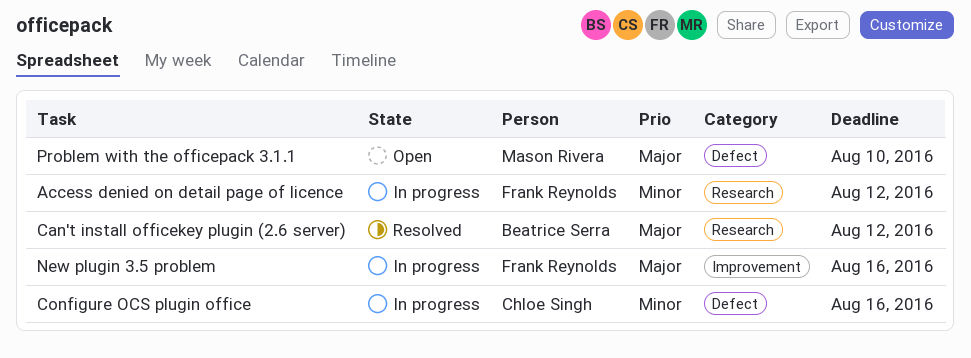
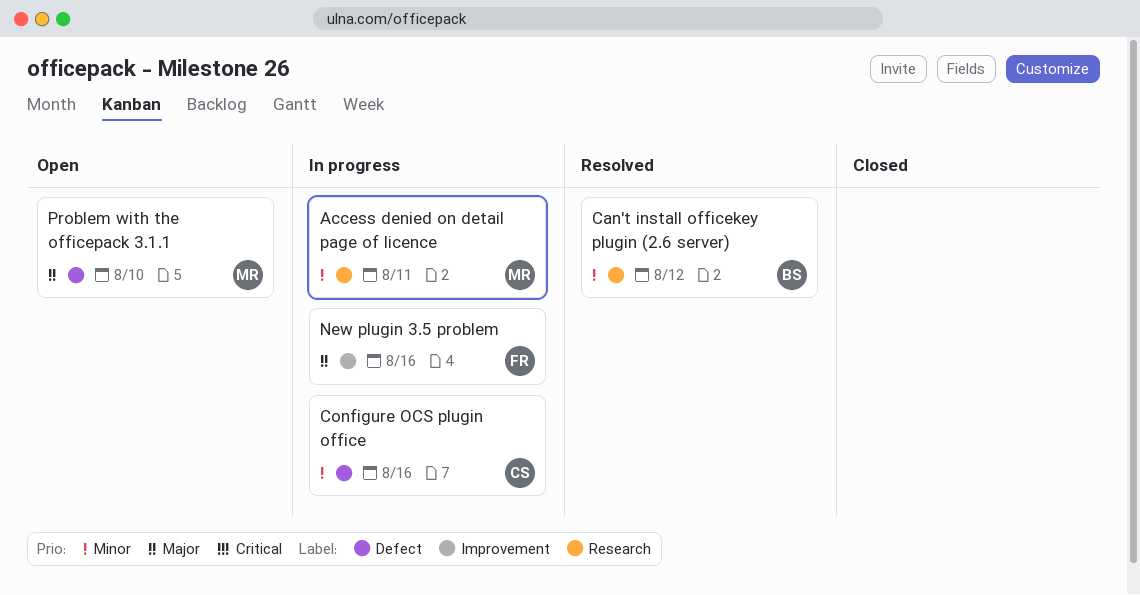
Access denied on detail page of licence, owner: Frank Reynolds -> Mason Rivera
Access denied on detail page of licence, due: Aug 12 -> Aug 11
Can't install officekey plugin (2.6 server), priority: Major -> Minor

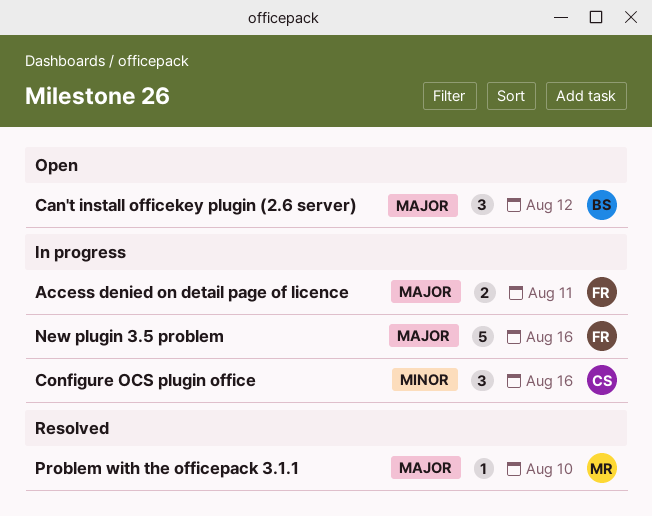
Access denied on detail page of licence, owner: MR -> FR
Access denied on detail page of licence, priority: Minor -> Major
Can't install officekey plugin (2.6 server), status: Resolved -> Open
Can't install officekey plugin (2.6 server), priority: Minor -> Major
Problem with the officepack 3.1.1, status: Open -> Resolved

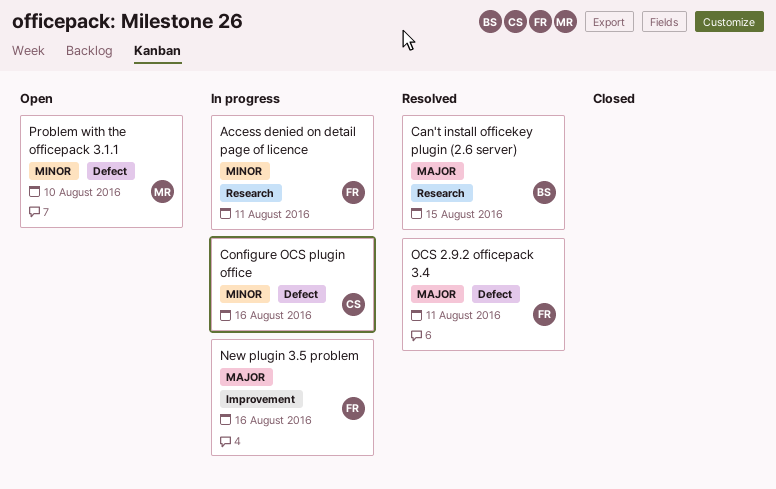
Access denied on detail page of licence, priority: Major -> Minor
Can't install officekey plugin (2.6 server), status: Open -> Resolved
Can't install officekey plugin (2.6 server), due: Aug 12 -> Aug 15
OCS 2.9.2 officepack 3.4: none -> present
Problem with the officepack 3.1.1, status: Resolved -> Open
Problem with the officepack 3.1.1, priority: Major -> Minor

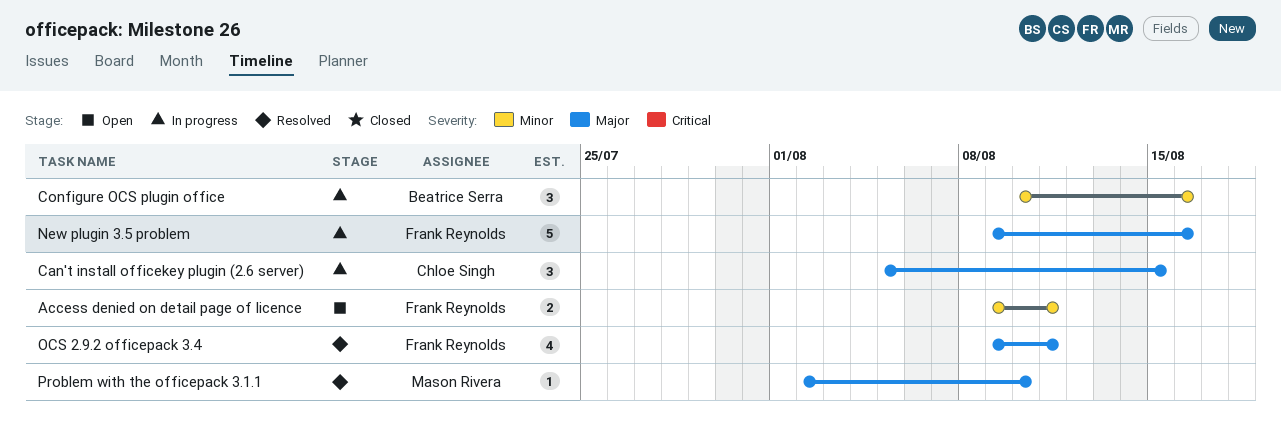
Access denied on detail page of licence, status: In progress -> Open
Can't install officekey plugin (2.6 server), status: Resolved -> In progress
Can't install officekey plugin (2.6 server), owner: Beatrice Serra -> Chloe Singh
Configure OCS plugin office, owner: Chloe Singh -> Beatrice Serra
Problem with the officepack 3.1.1, status: Open -> Resolved
Problem with the officepack 3.1.1, priority: Minor -> Major

